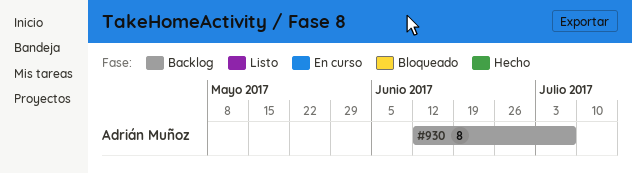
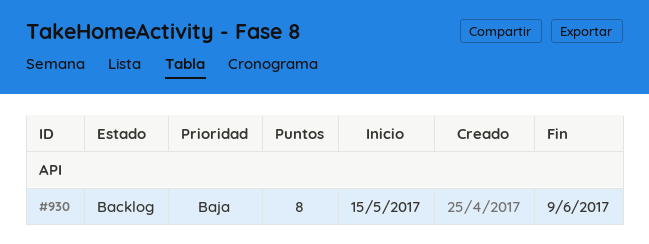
#930, start: Jun 12 -> May 15
#930, due: Jul 7 -> Jun 9

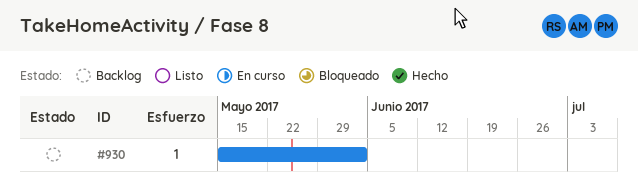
#930, estimate: 8 -> 1
#930, due: Jun 9 -> Jun 2

